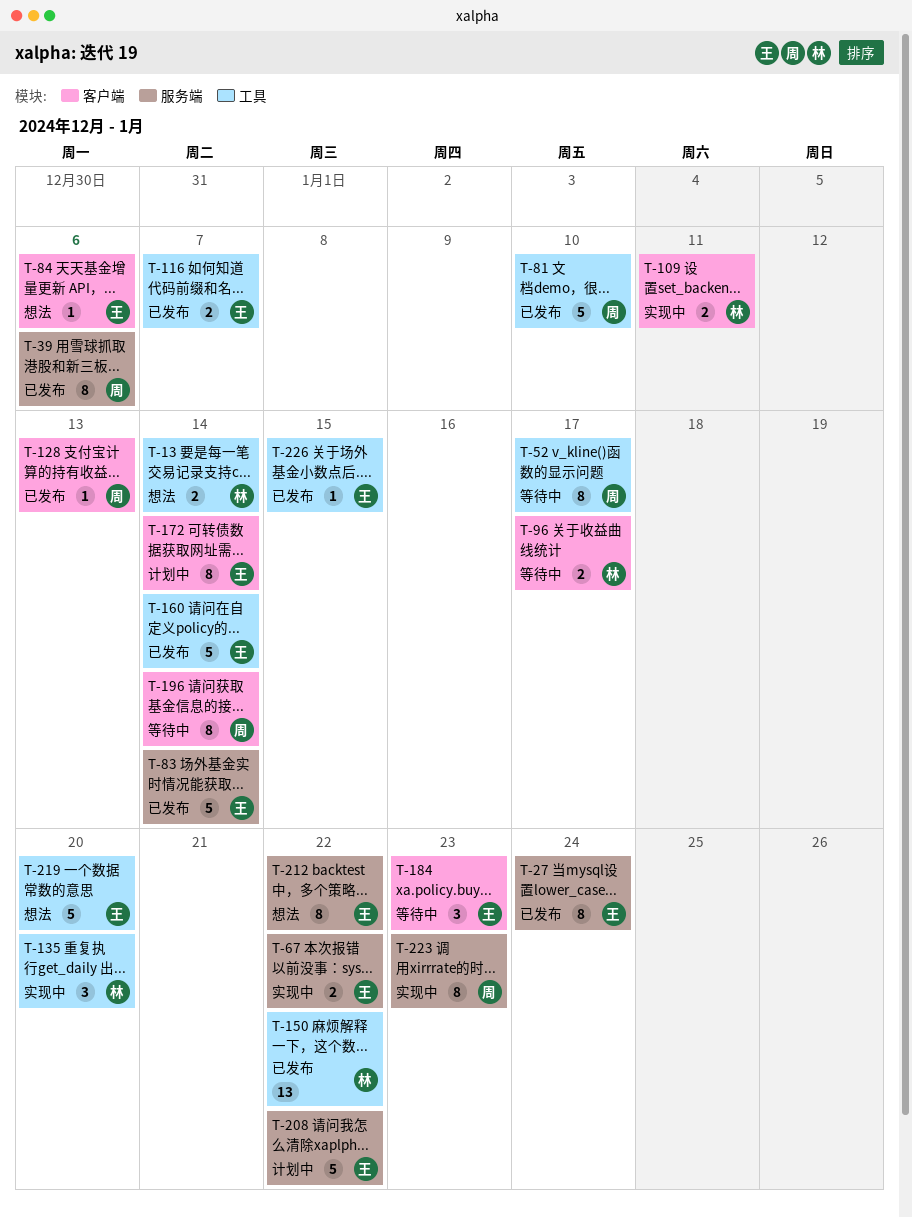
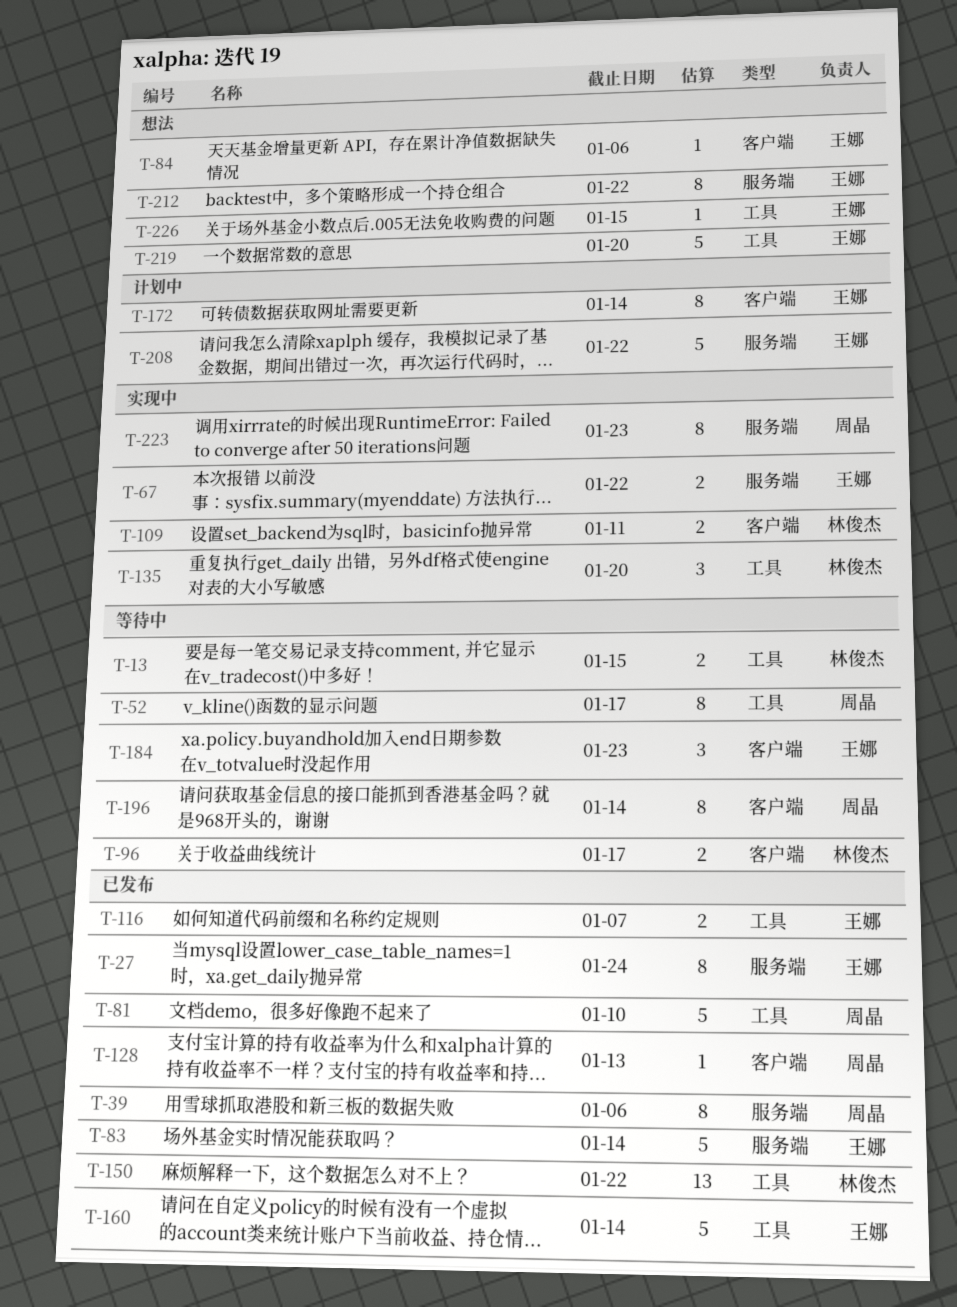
T-13, status: 想法 -> 等待中
T-13, due: Jan 14 -> Jan 15
T-226, status: 已发布 -> 想法

